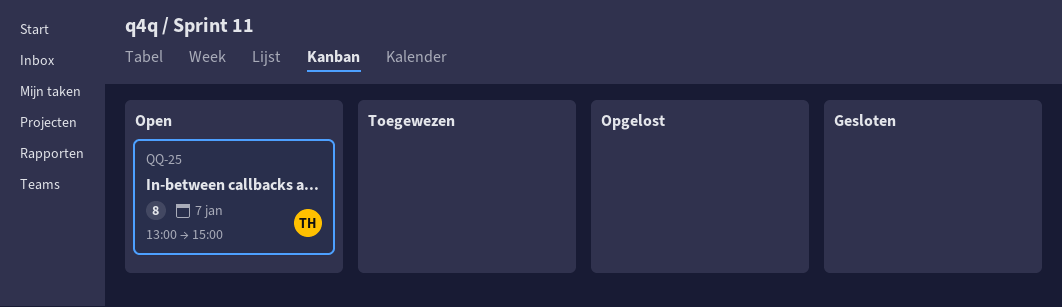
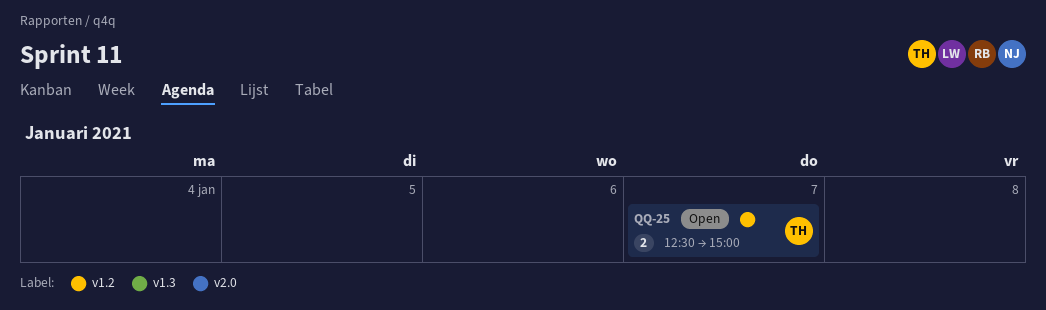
QQ-25, estimate: 8 -> 2
QQ-25, begins: 13:00 -> 12:30

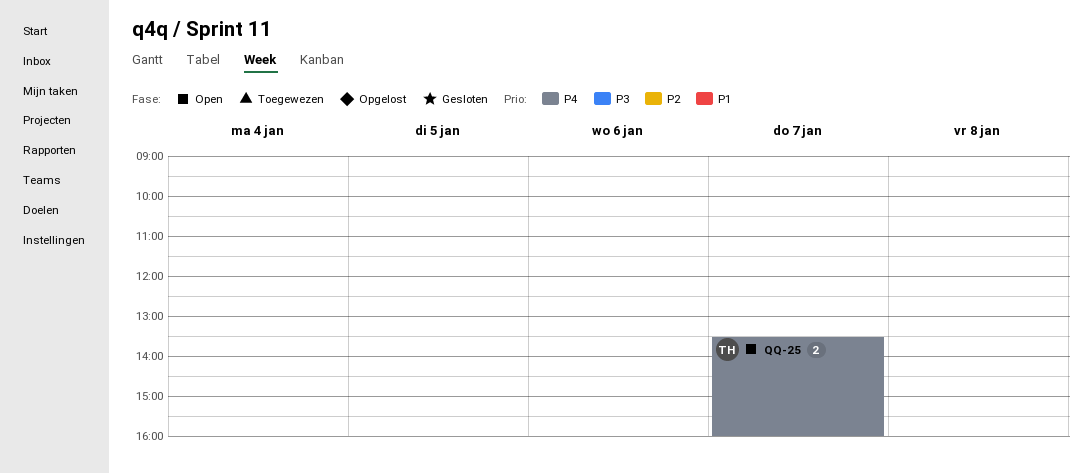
QQ-25, begins: 12:30 -> 13:30
QQ-25, ends: 15:00 -> 16:00

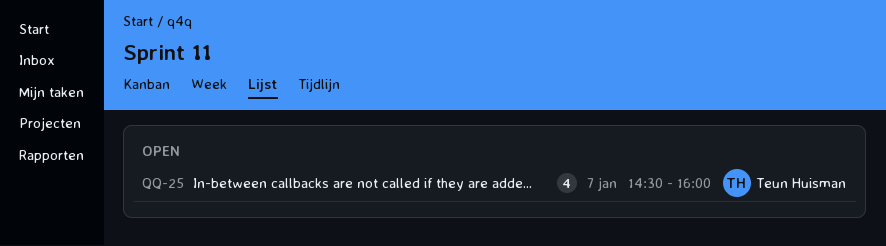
QQ-25, estimate: 2 -> 4
QQ-25, begins: 13:30 -> 14:30

